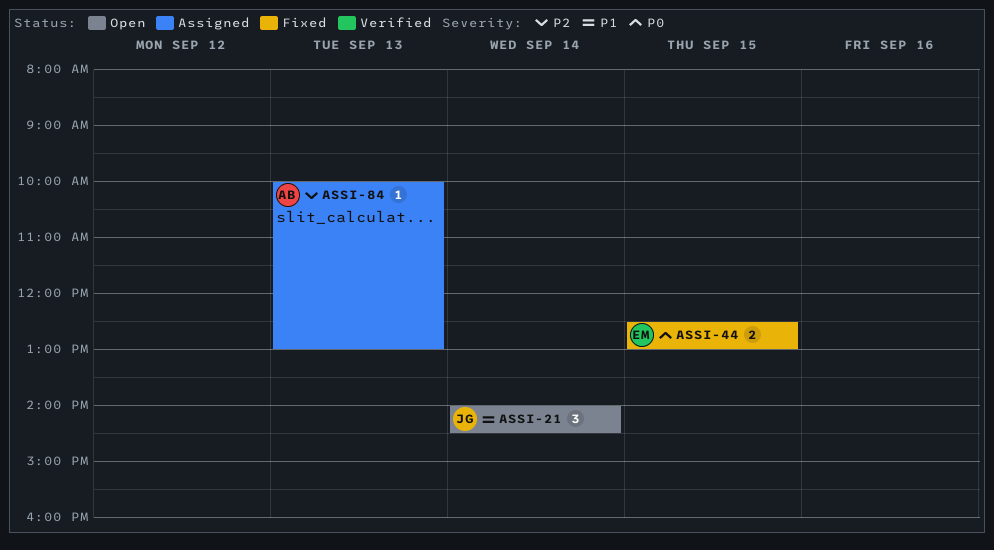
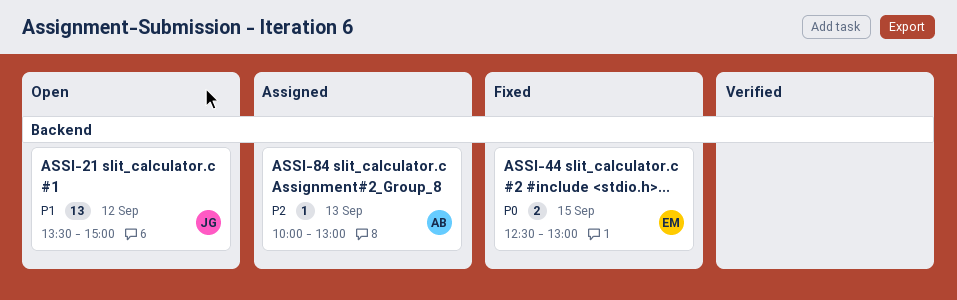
ASSI-21, estimate: 3 -> 13
ASSI-21, day: Sep 14 -> Sep 12
ASSI-21, begins: 14:00 -> 13:30
ASSI-21, ends: 14:30 -> 15:00

